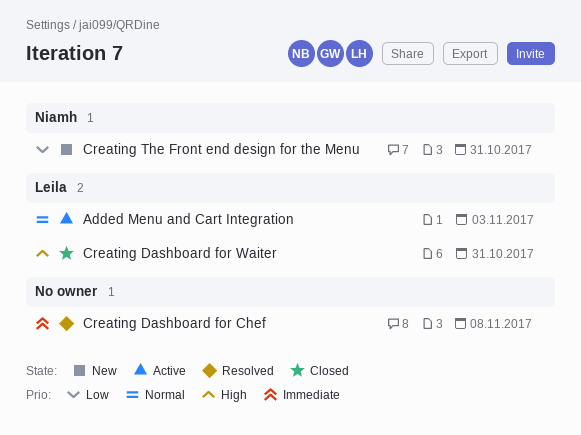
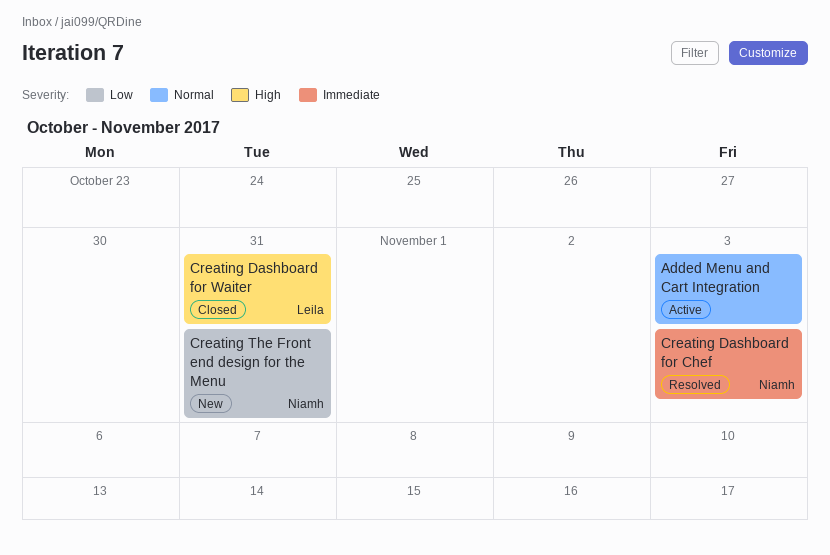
Added Menu and Cart Integration, owner: Leila -> none
Creating Dashboard for Chef, owner: none -> Niamh
Creating Dashboard for Chef, due: Nov 8 -> Nov 3

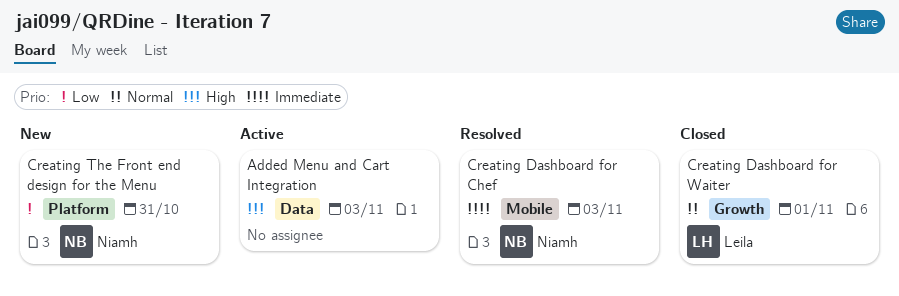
Added Menu and Cart Integration, priority: Normal -> High
Creating Dashboard for Waiter, priority: High -> Normal
Creating Dashboard for Waiter, due: Oct 31 -> Nov 1

